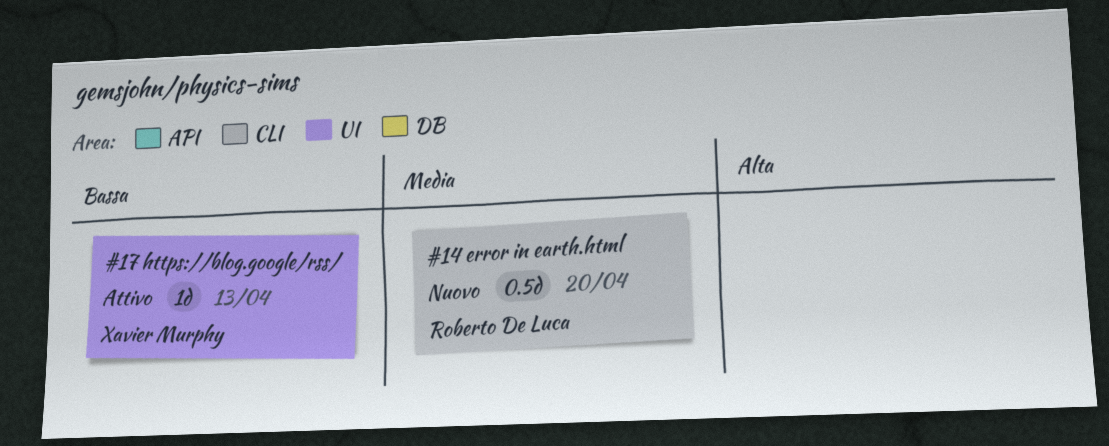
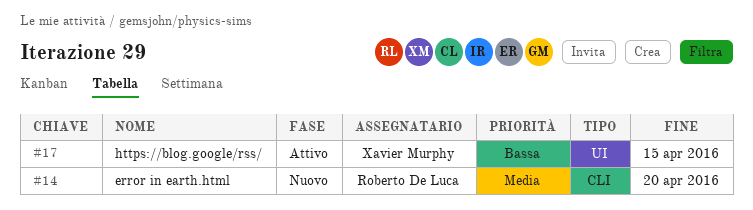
#17, due: Apr 13 -> Apr 15

